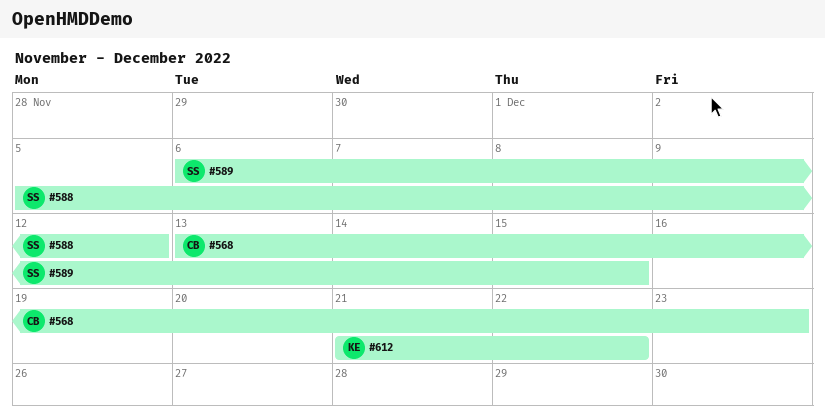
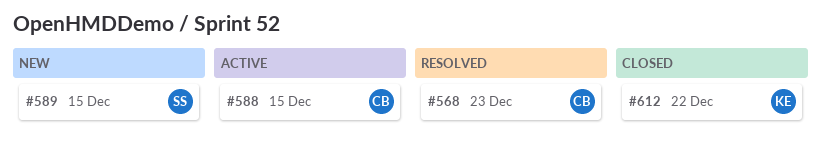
#588, owner: SS -> CB
#588, due: Dec 12 -> Dec 15

